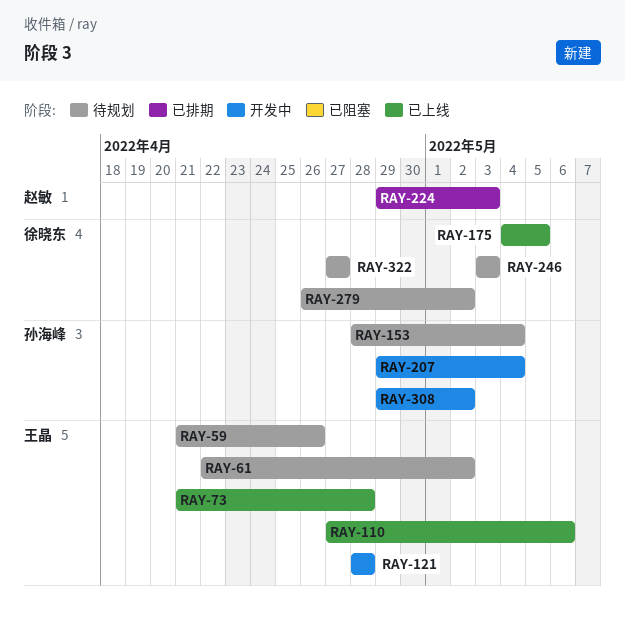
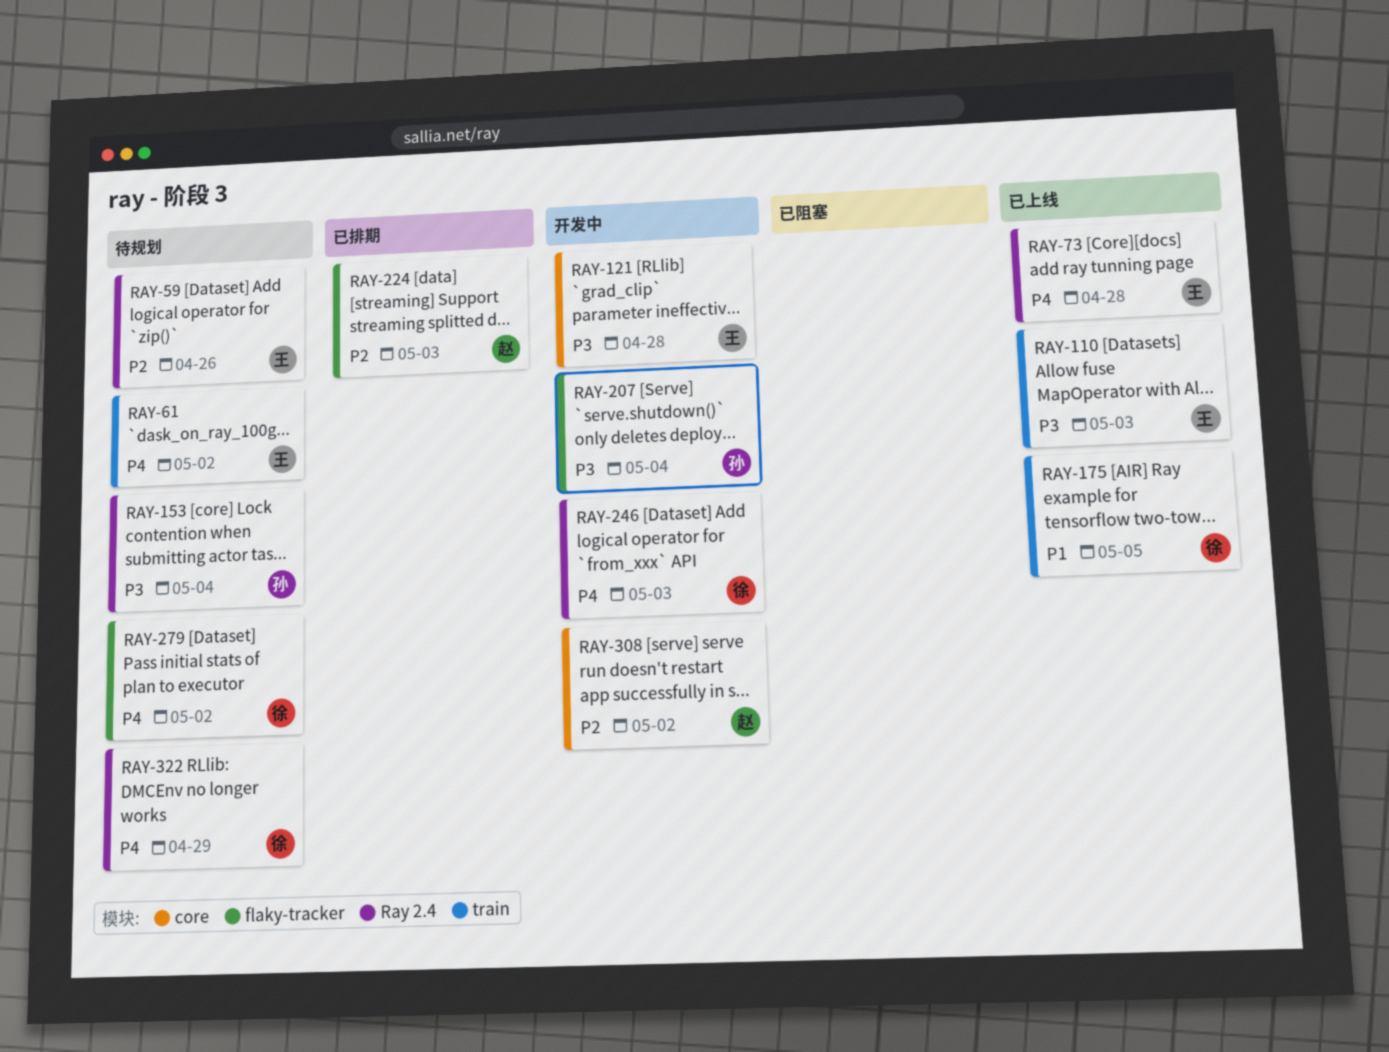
RAY-110, due: May 6 -> May 3
RAY-246, status: 待规划 -> 开发中
RAY-308, owner: 孙海峰 -> 赵敏
RAY-322, due: Apr 27 -> Apr 29

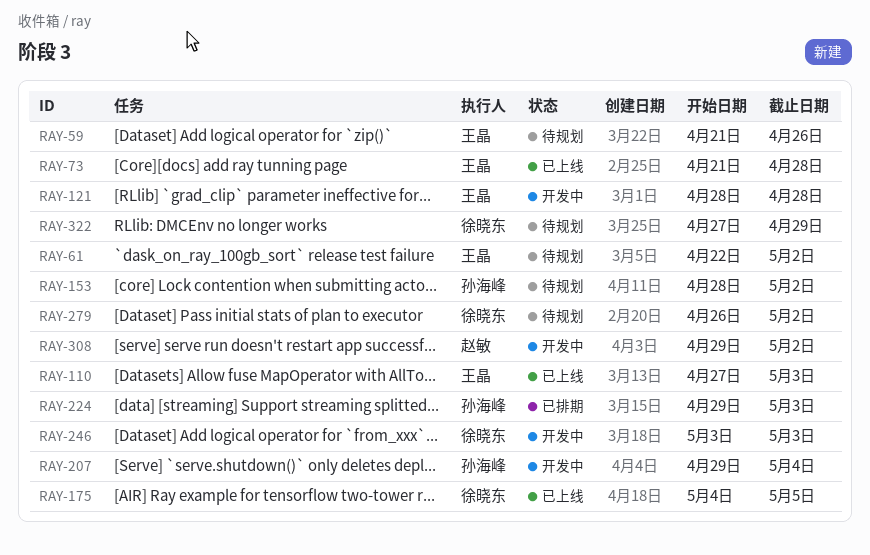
RAY-153, due: May 4 -> May 2
RAY-224, owner: 赵敏 -> 孙海峰

